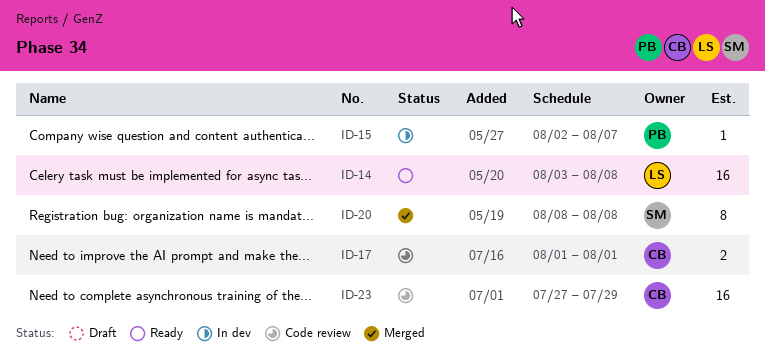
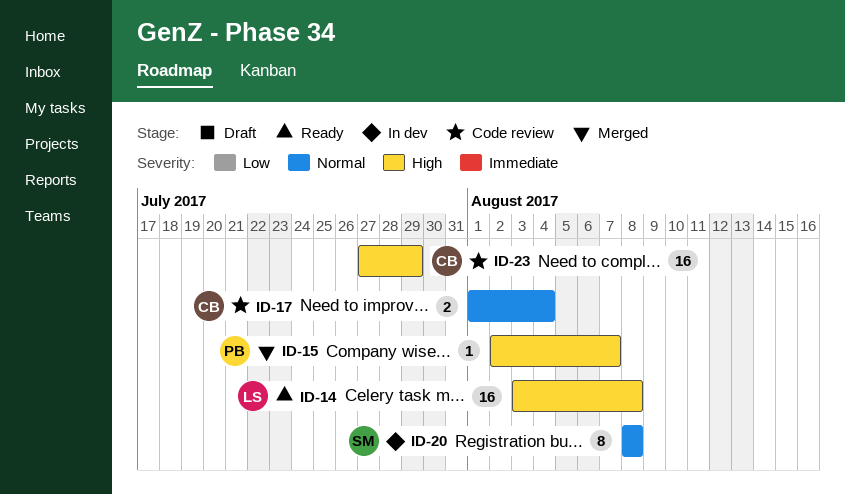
ID-15, status: In dev -> Merged
ID-17, due: Aug 1 -> Aug 4
ID-20, status: Merged -> In dev

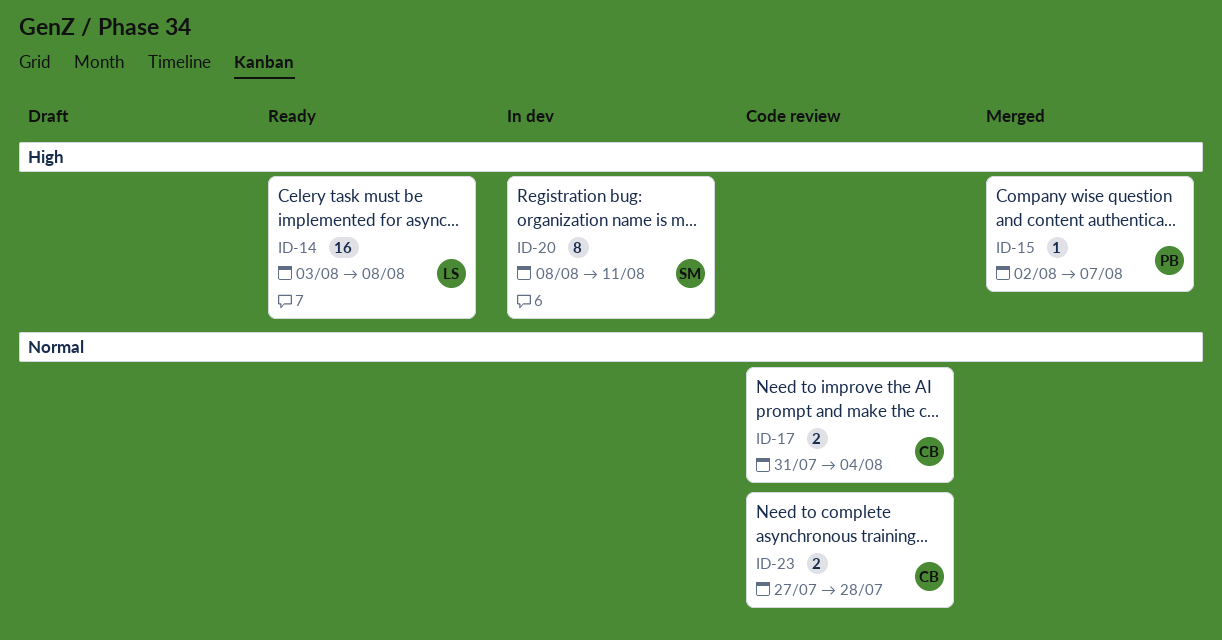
ID-17, start: Aug 1 -> Jul 31
ID-20, priority: Normal -> High
ID-20, due: Aug 8 -> Aug 11
ID-23, priority: High -> Normal
ID-23, estimate: 16 -> 2
ID-23, due: Jul 29 -> Jul 28

